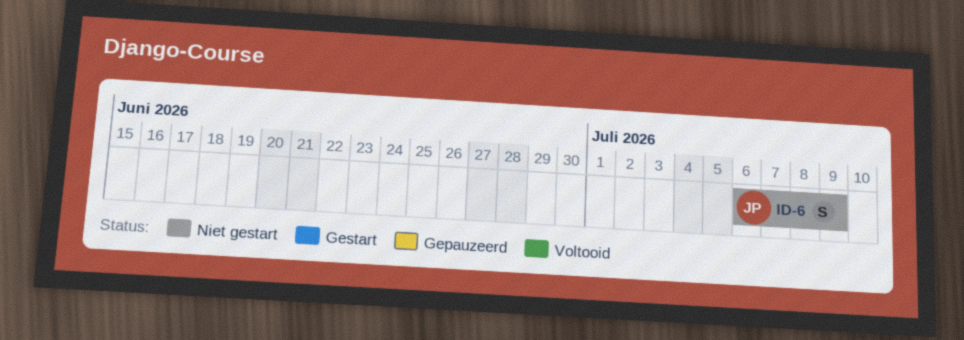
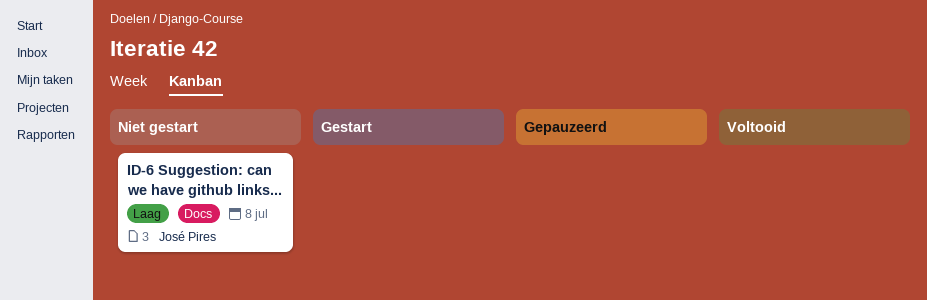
ID-6, due: Jul 9 -> Jul 8

